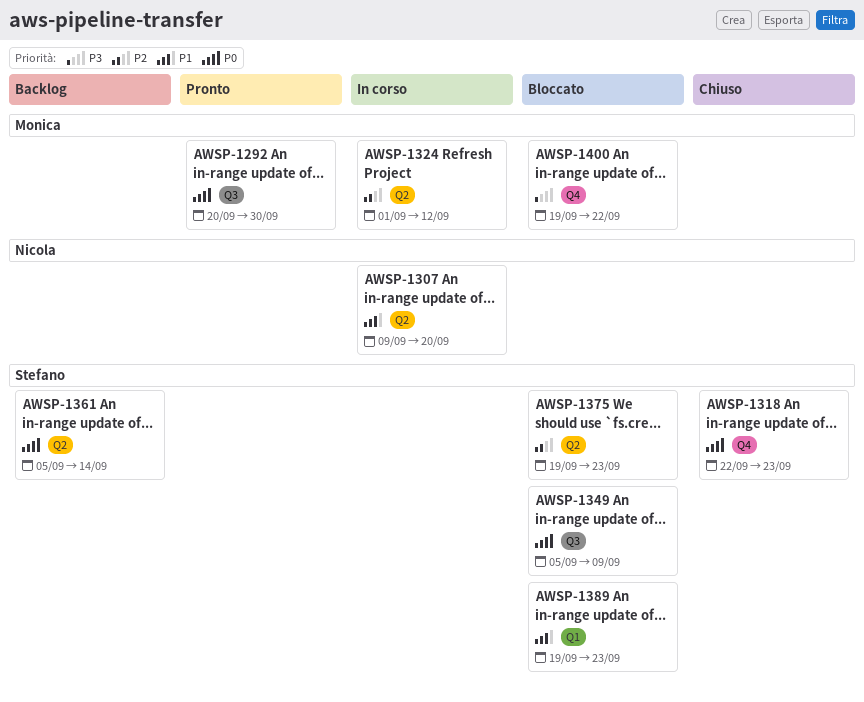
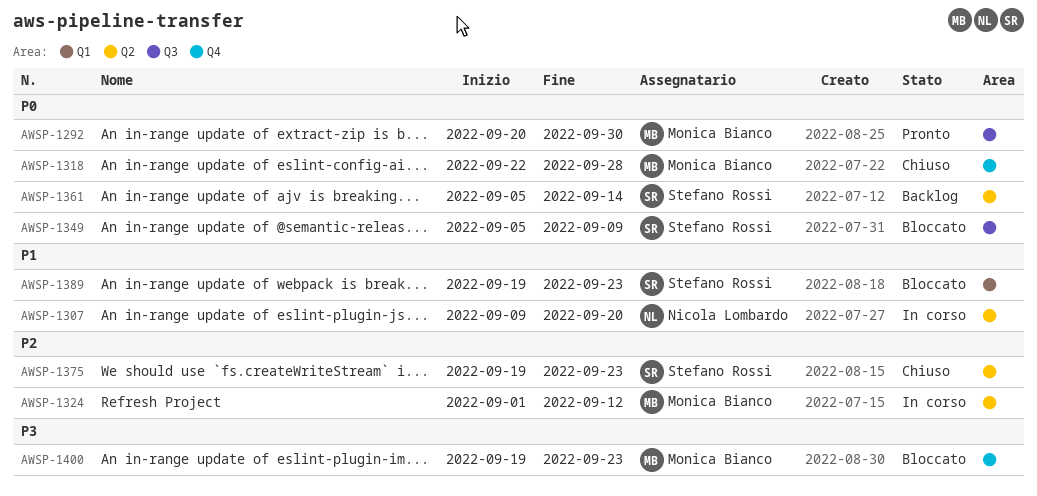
AWSP-1318, owner: Stefano Rossi -> Monica Bianco
AWSP-1318, due: Sep 23 -> Sep 28
AWSP-1375, status: Bloccato -> Chiuso
AWSP-1400, due: Sep 22 -> Sep 23

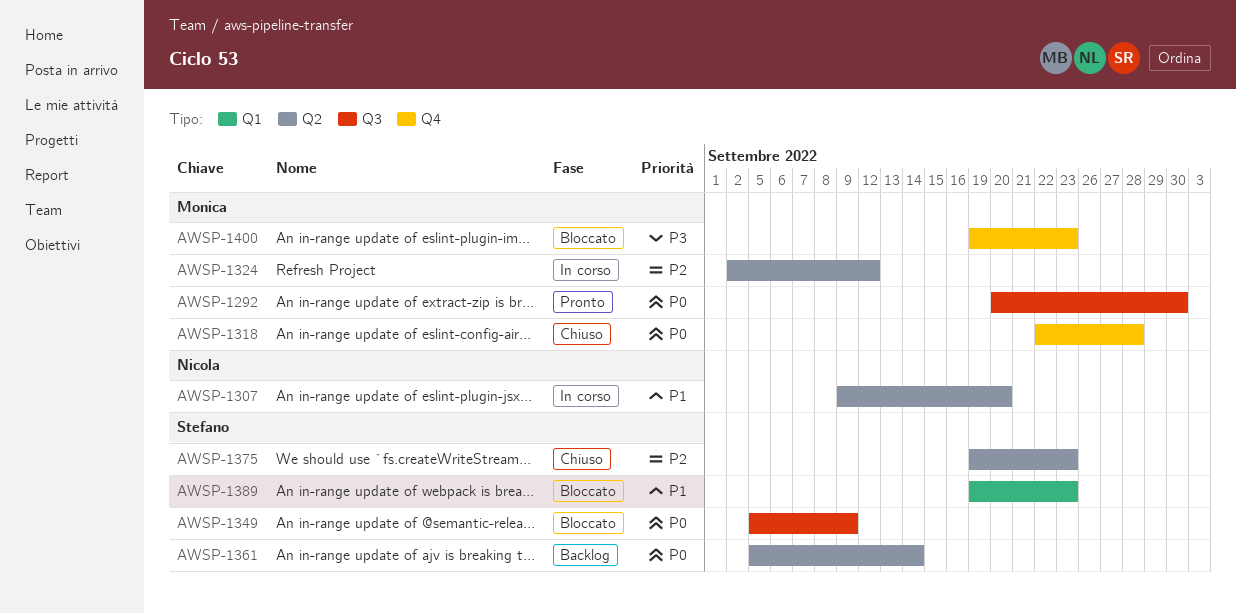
AWSP-1324, start: Sep 1 -> Sep 2

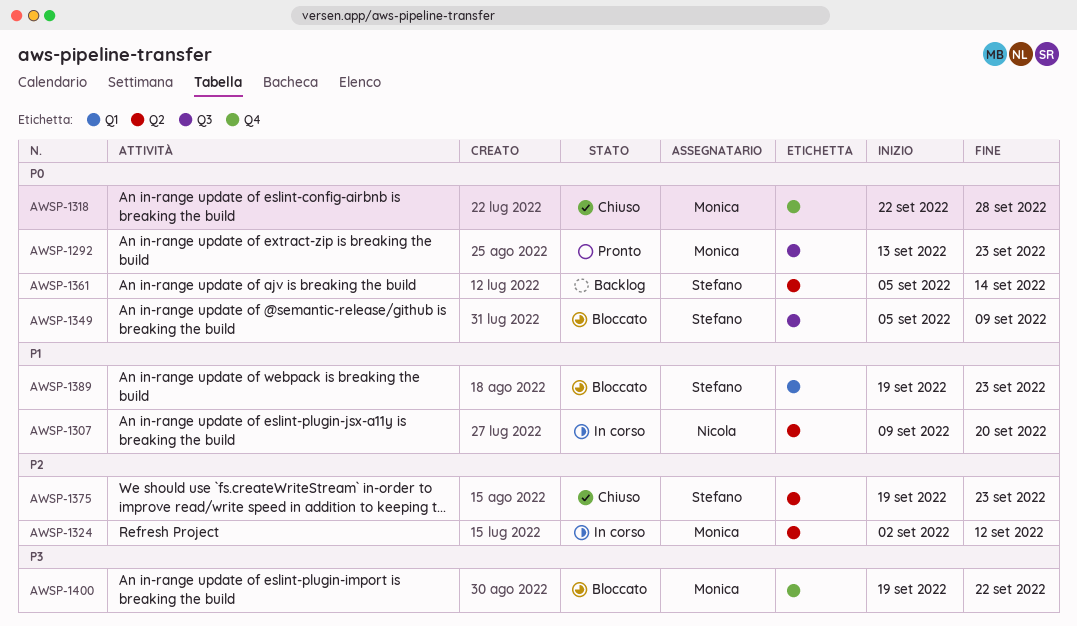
AWSP-1292, start: Sep 20 -> Sep 13
AWSP-1292, due: Sep 30 -> Sep 23
AWSP-1400, due: Sep 23 -> Sep 22

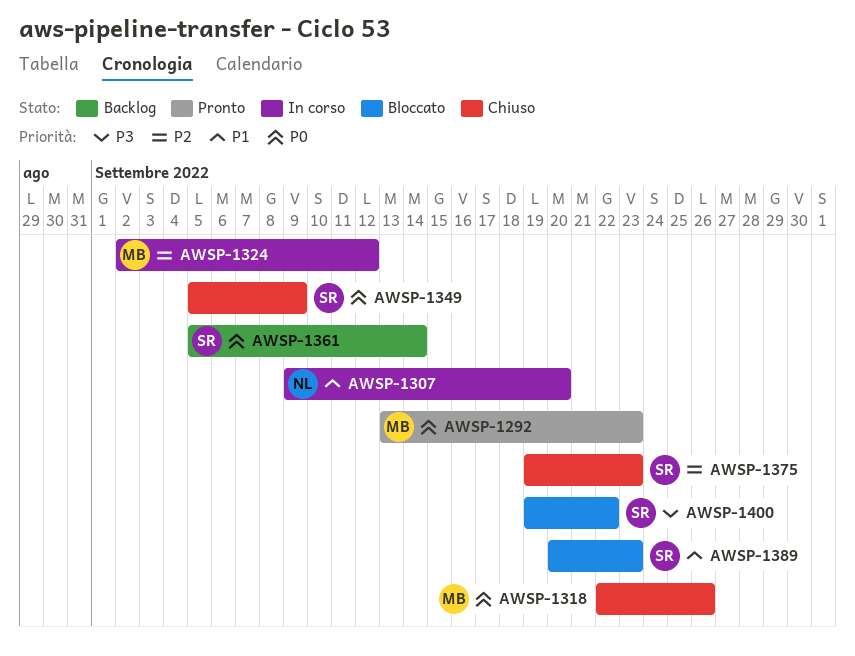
AWSP-1318, due: Sep 28 -> Sep 26
AWSP-1349, status: Bloccato -> Chiuso
AWSP-1389, start: Sep 19 -> Sep 20
AWSP-1400, owner: Monica -> Stefano

